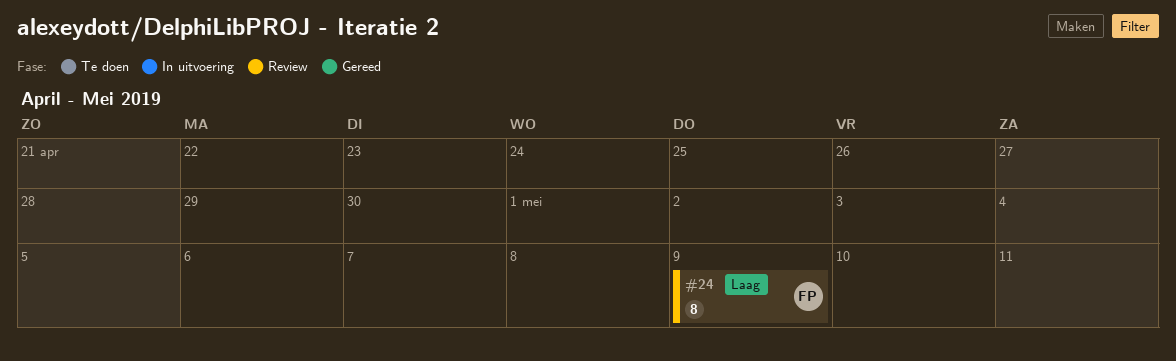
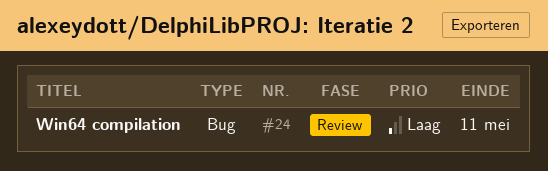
#24, due: May 9 -> May 11

